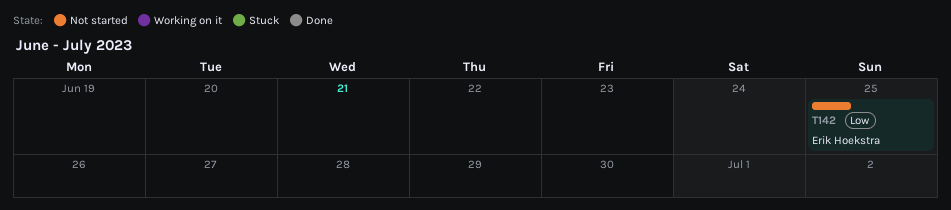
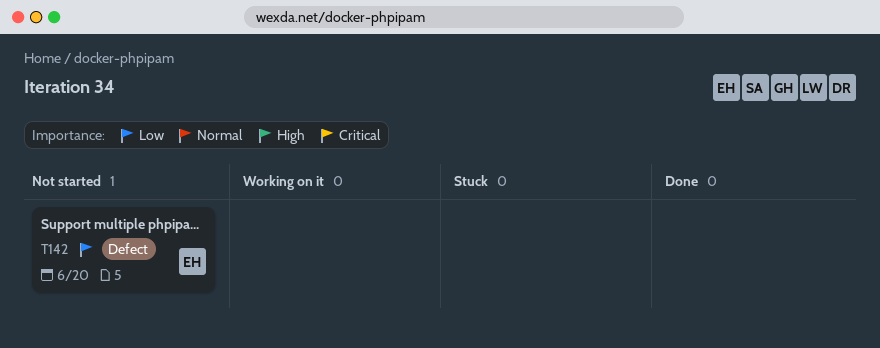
T142, due: Jun 25 -> Jun 20

